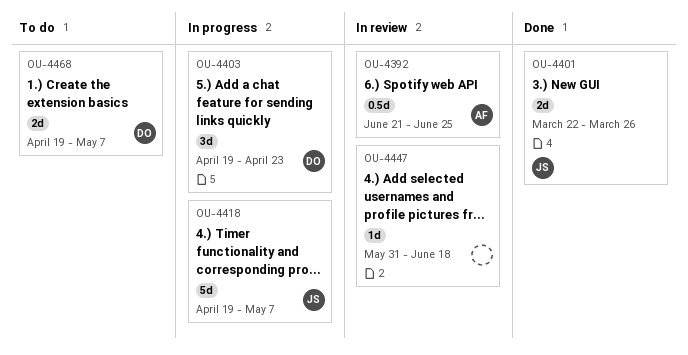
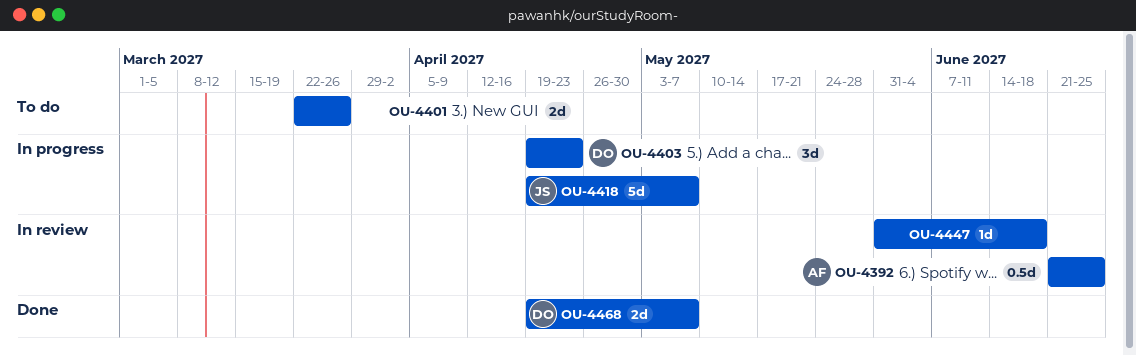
OU-4401, status: Done -> To do
OU-4401, owner: JS -> none
OU-4468, status: To do -> Done

